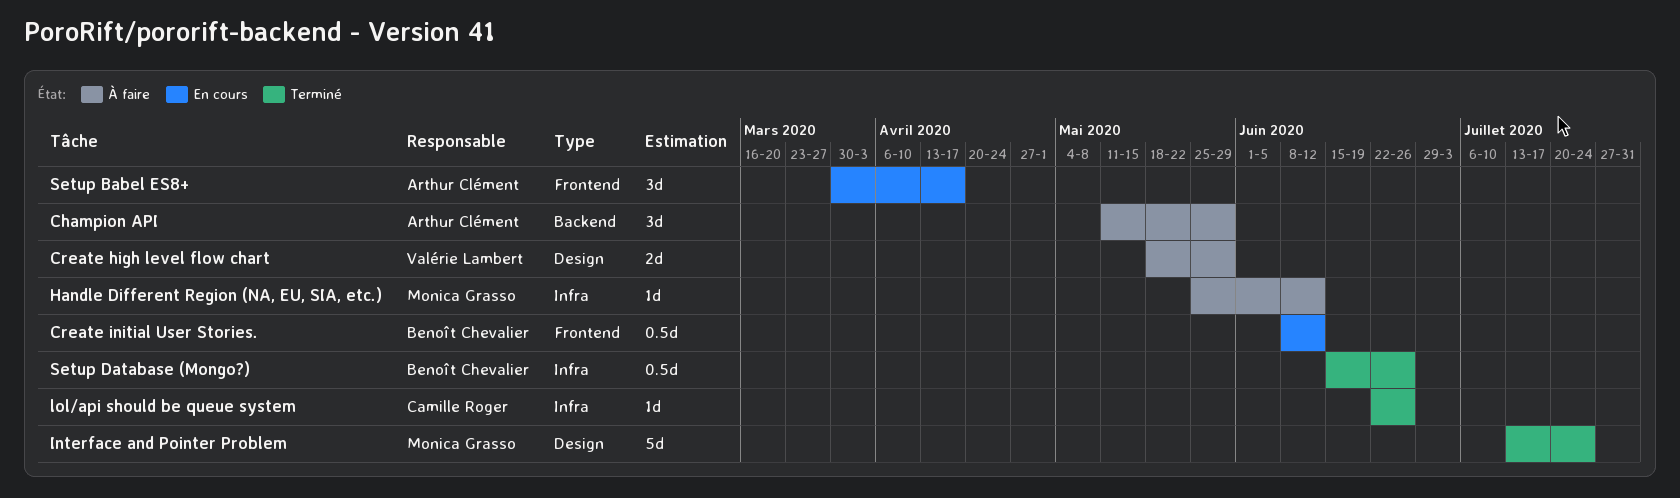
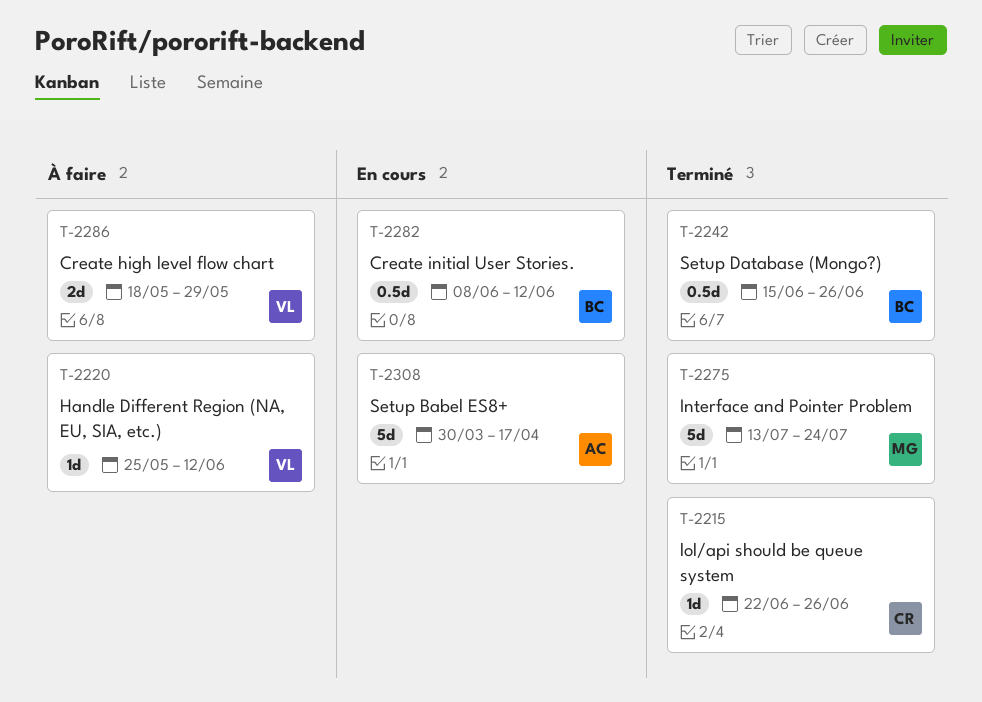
Champion API: present -> none
Handle Different Region (NA, EU, SIA, etc.), owner: Monica Grasso -> Valérie Lambert
Setup Babel ES8+, estimate: 3d -> 5d

